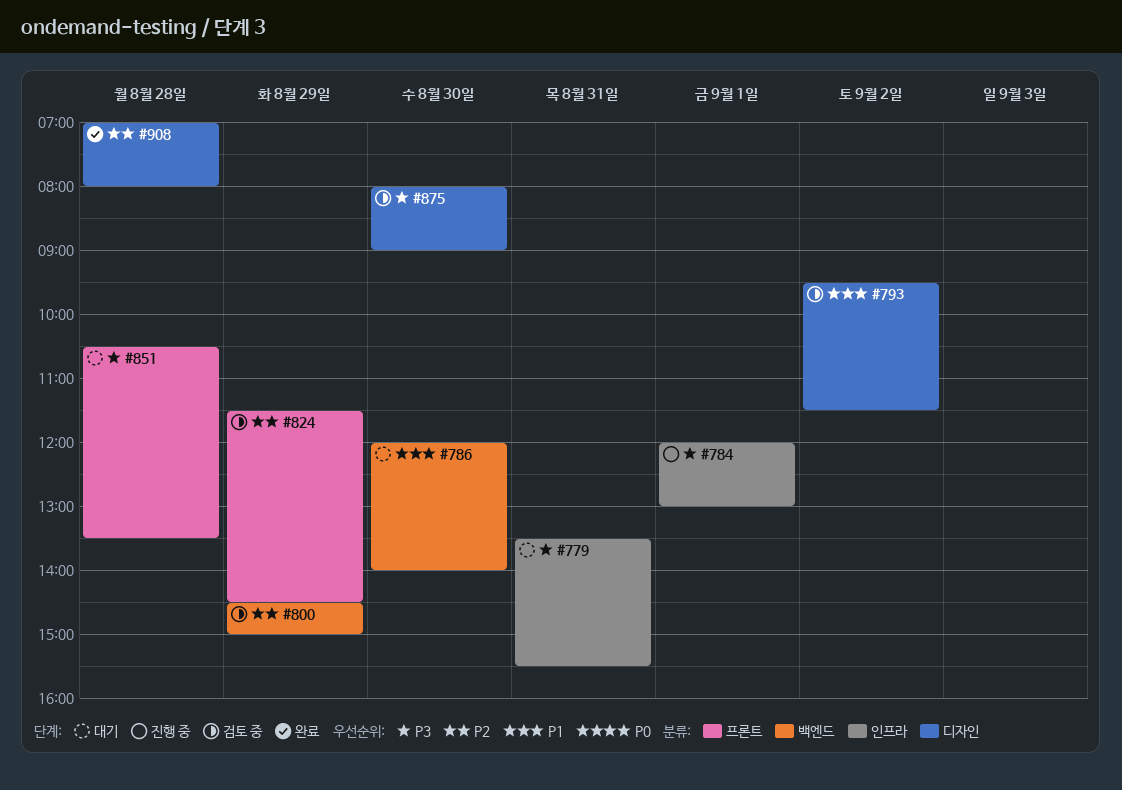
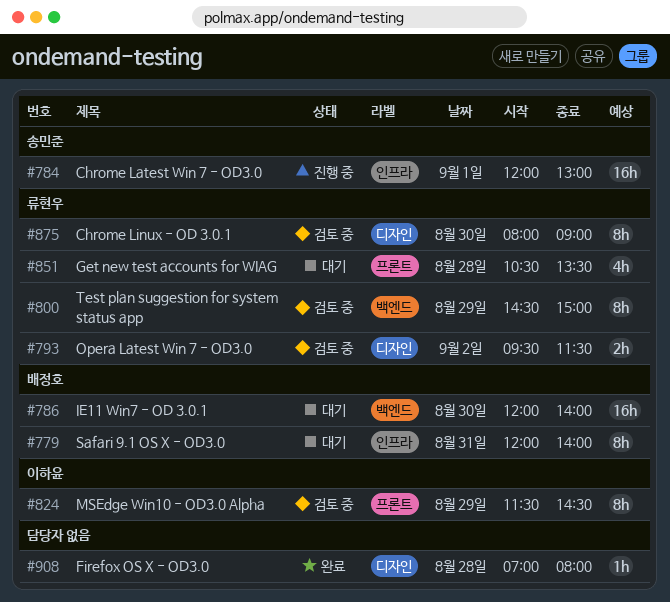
#779, begins: 13:30 -> 12:00
#779, ends: 15:30 -> 14:00

